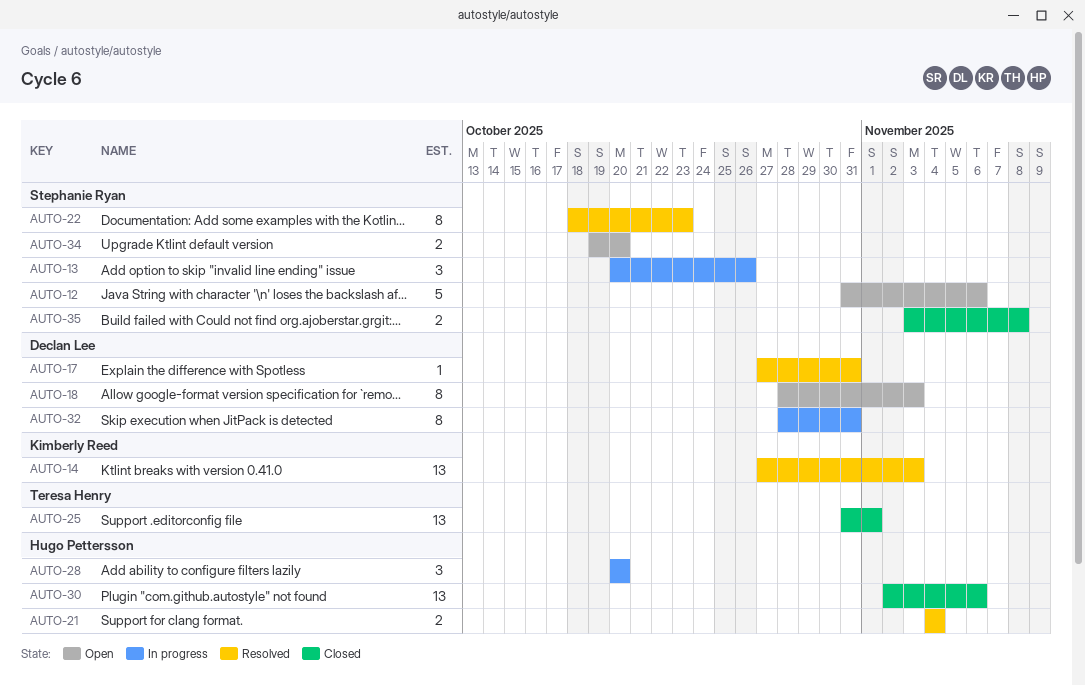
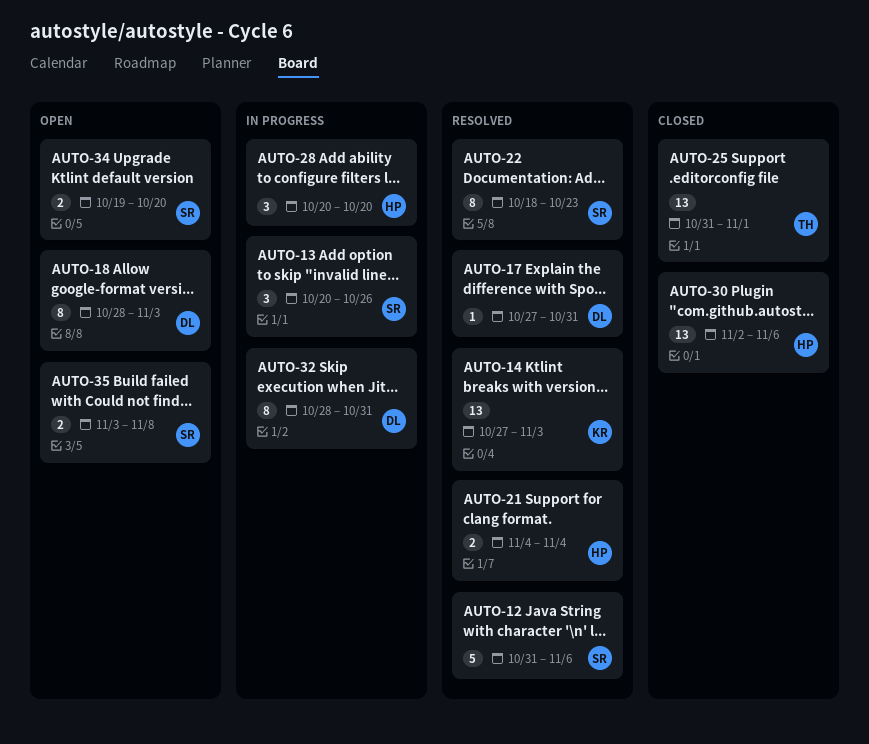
AUTO-12, status: Open -> Resolved
AUTO-35, status: Closed -> Open

